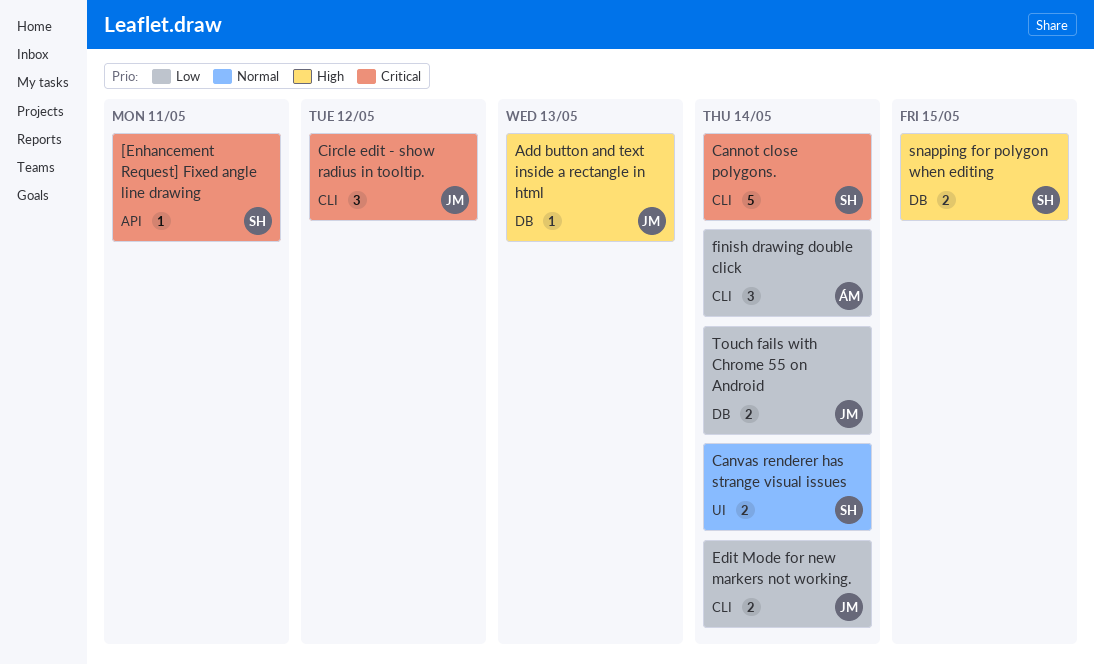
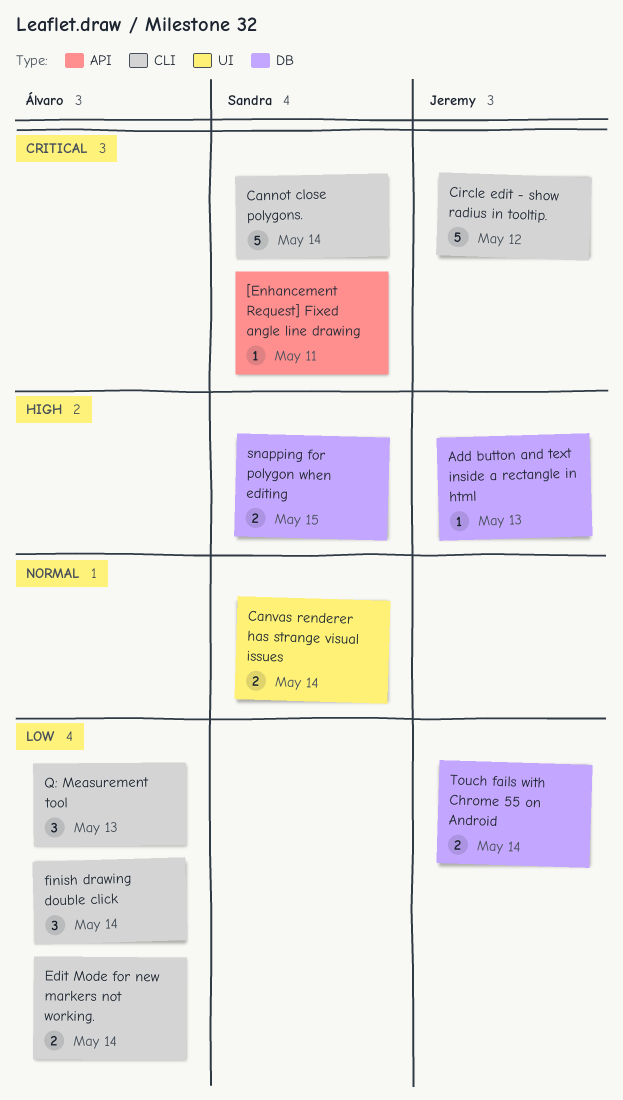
Circle edit - show radius in tooltip., estimate: 3 -> 5
Edit Mode for new markers not working., owner: Jeremy -> Álvaro
Q: Measurement tool: none -> present

